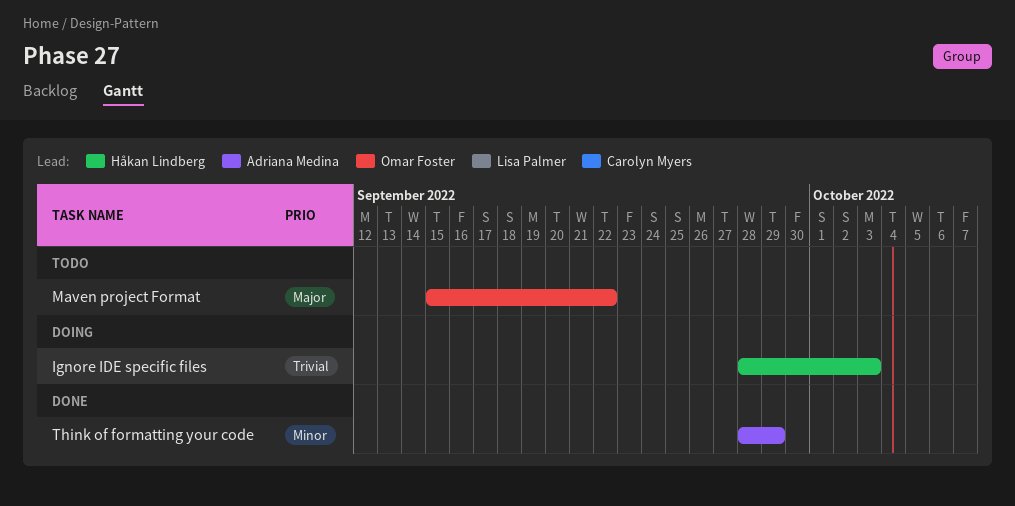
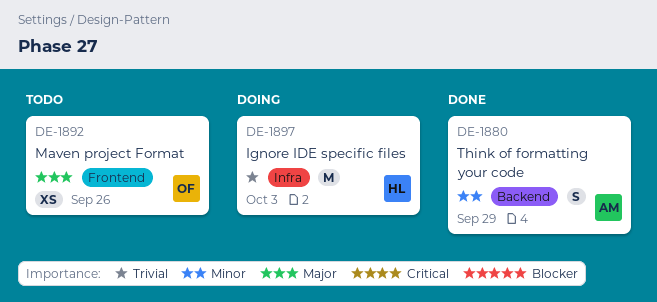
Maven project Format, due: Sep 22 -> Sep 26

